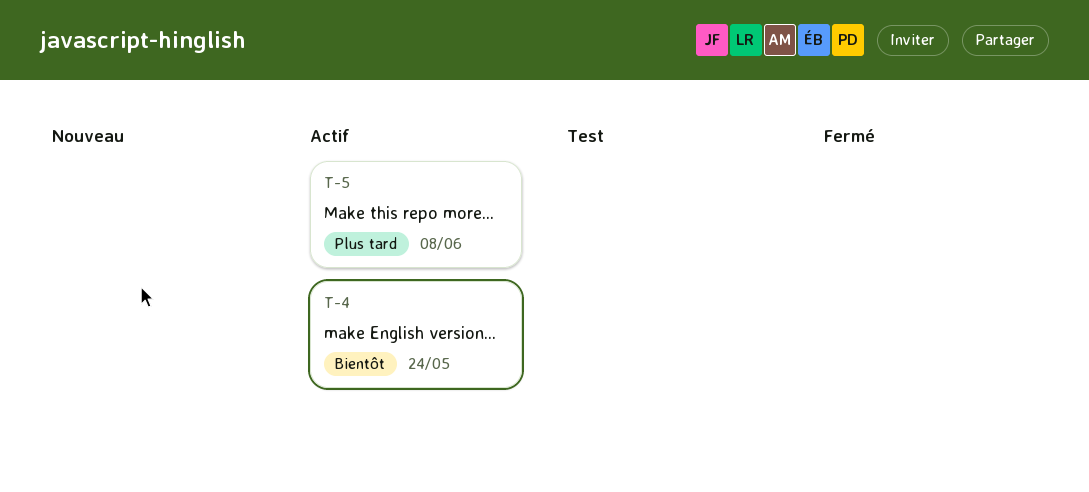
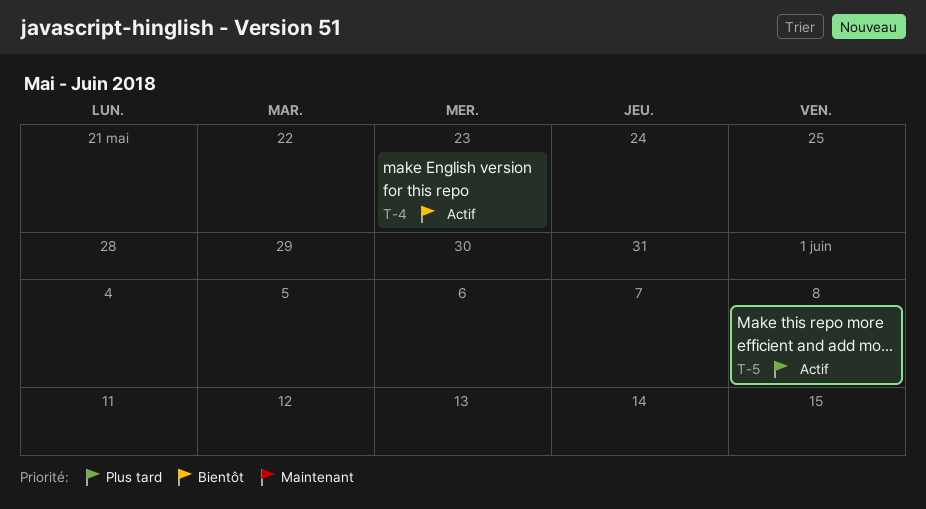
T-4, due: May 24 -> May 23

